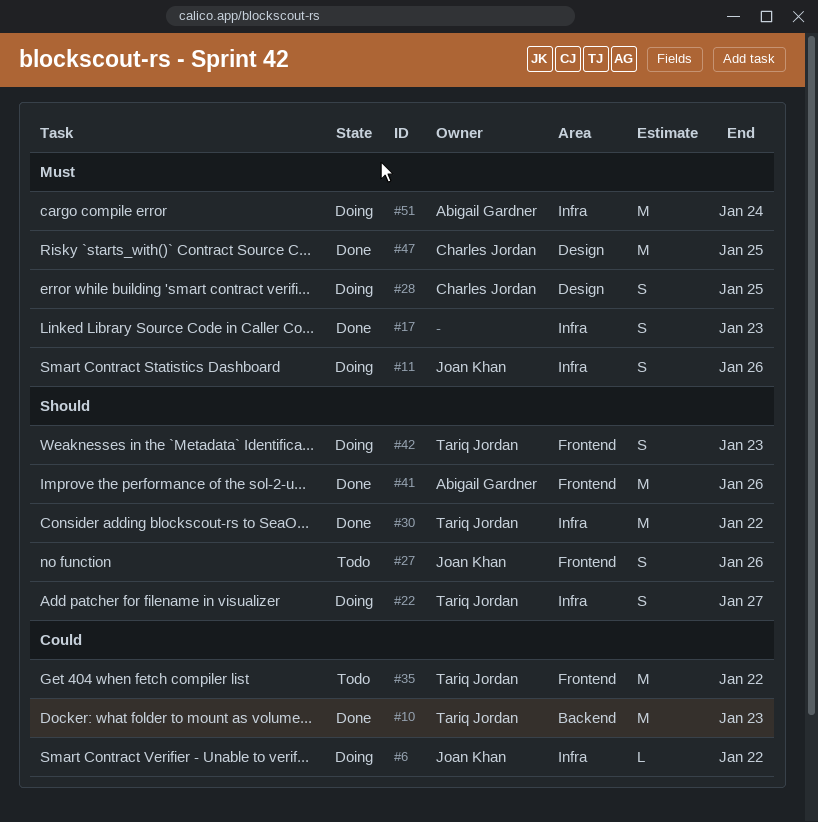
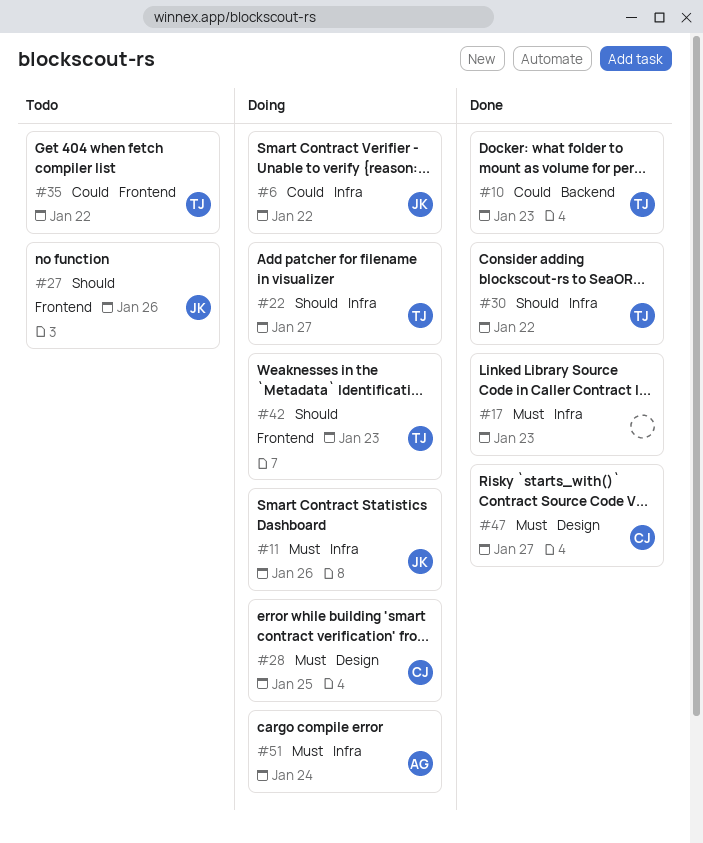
#41: present -> none
#47, due: Jan 25 -> Jan 27

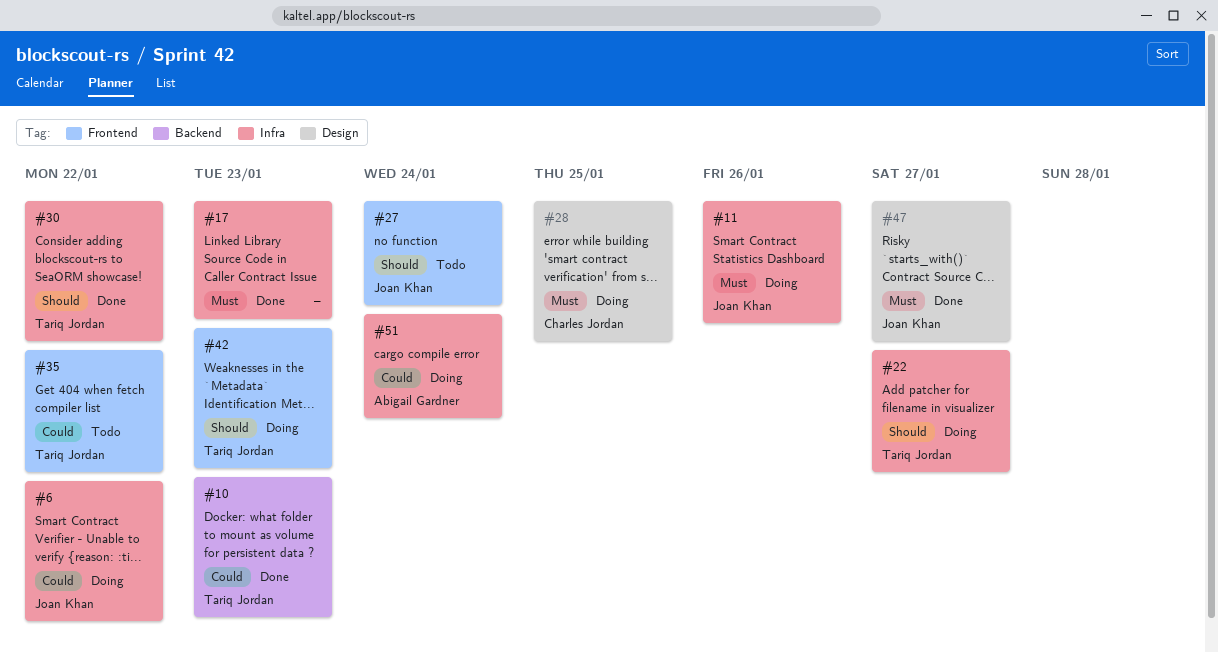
#27, due: Jan 26 -> Jan 24
#47, owner: Charles Jordan -> Joan Khan
#51, priority: Must -> Could

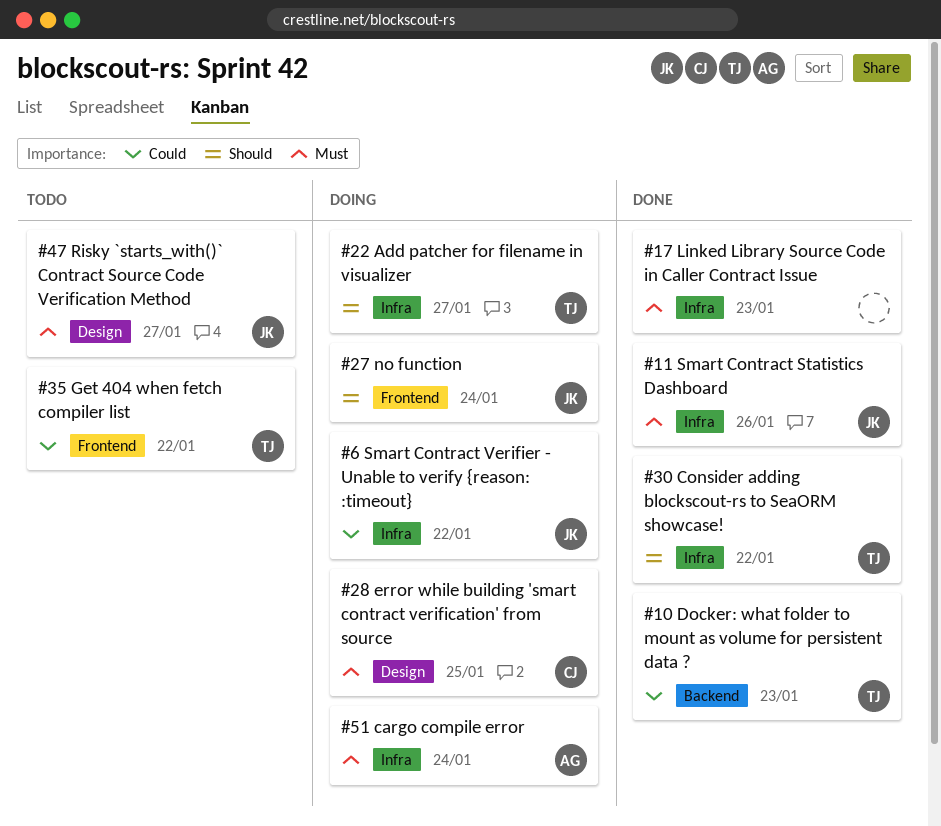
#11, status: Doing -> Done
#27, status: Todo -> Doing
#42: present -> none
#47, status: Done -> Todo
#51, priority: Could -> Must

